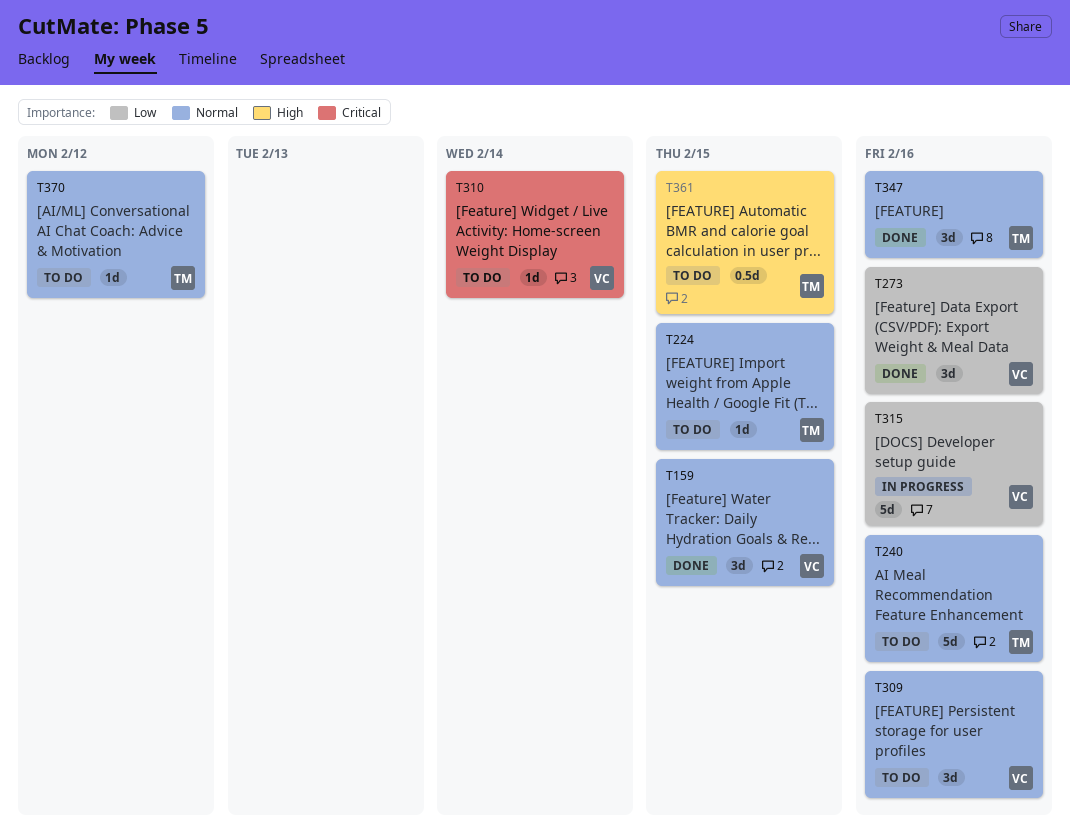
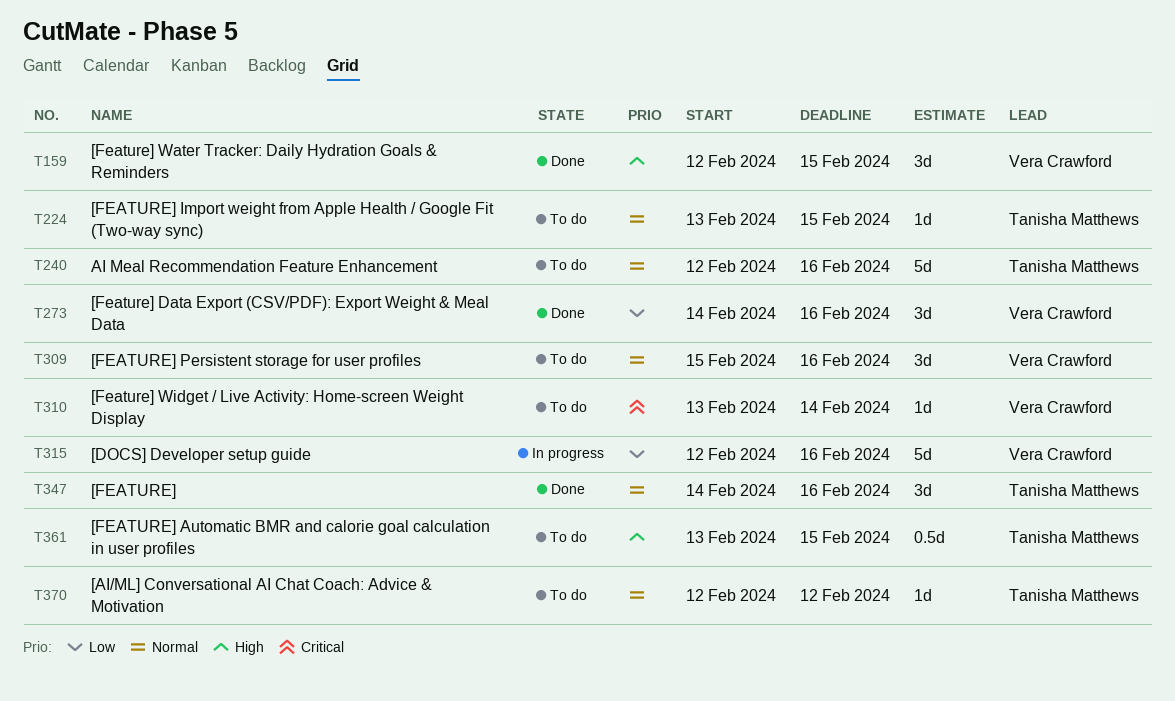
T159, priority: Normal -> High

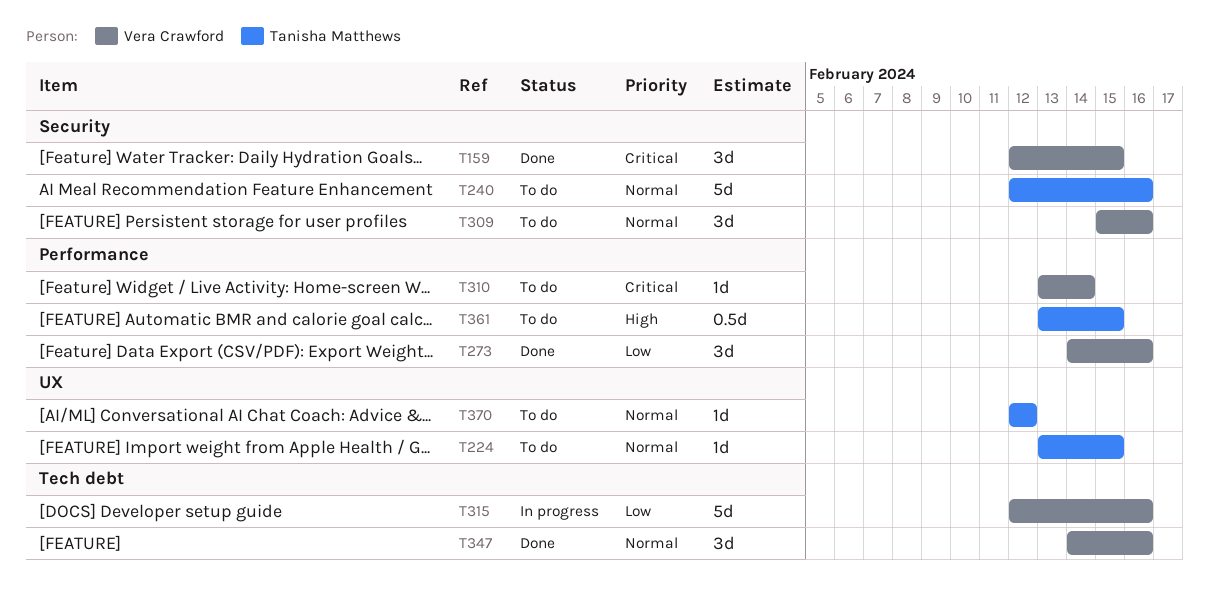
T159, priority: High -> Critical
T347, owner: Tanisha Matthews -> Vera Crawford

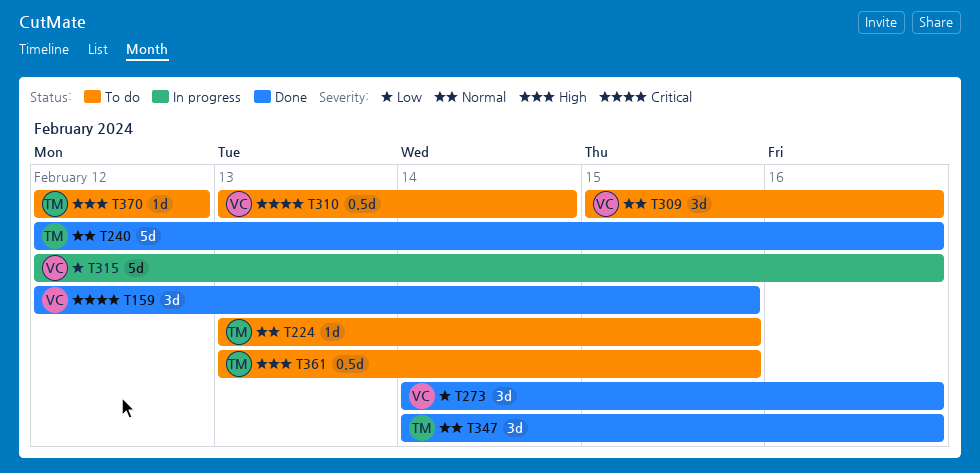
T240, status: To do -> Done
T310, estimate: 1d -> 0.5d
T347, owner: Vera Crawford -> Tanisha Matthews
T370, priority: Normal -> High

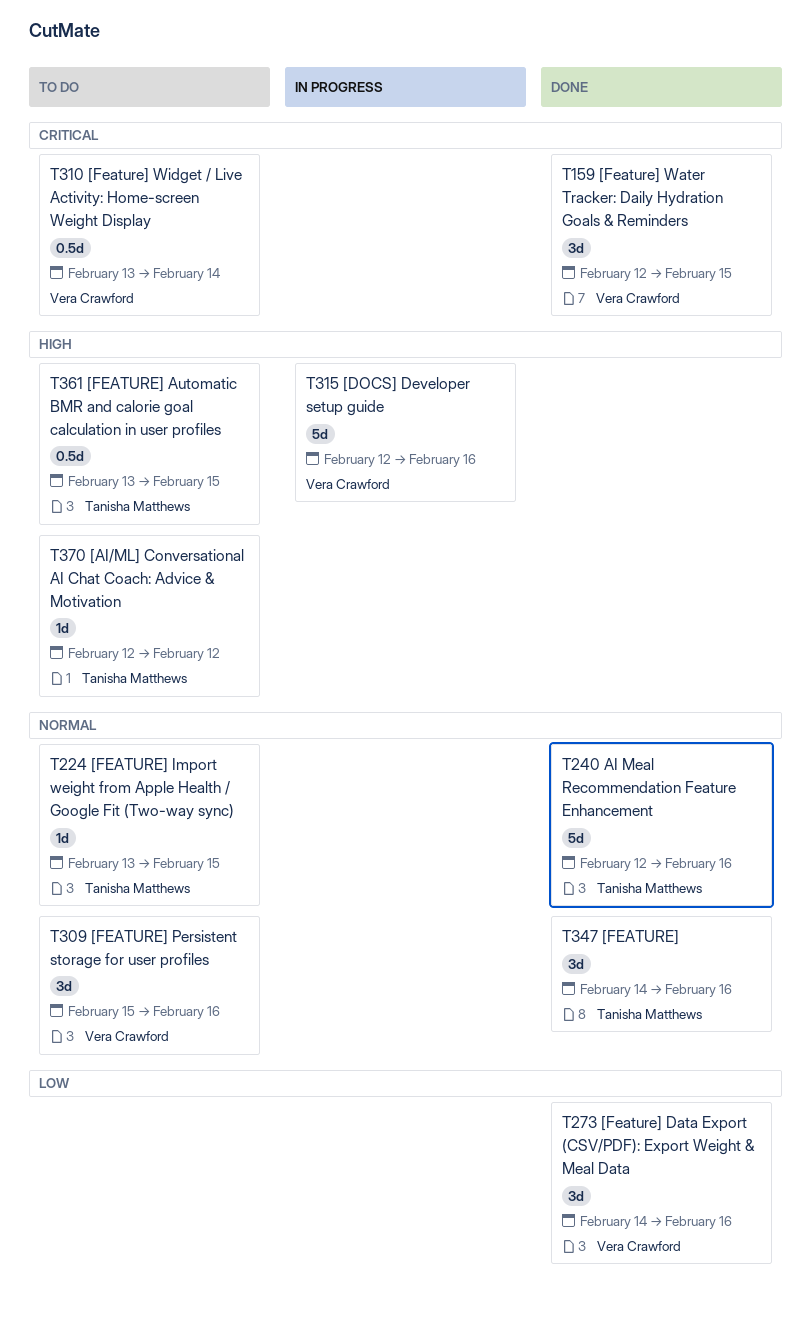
T315, priority: Low -> High

